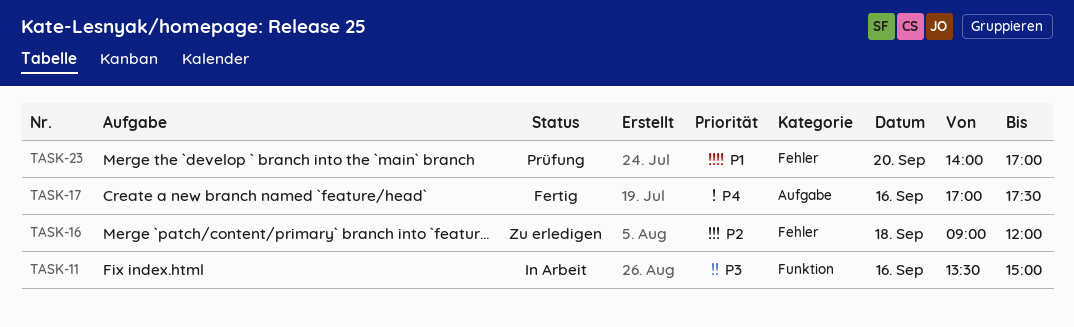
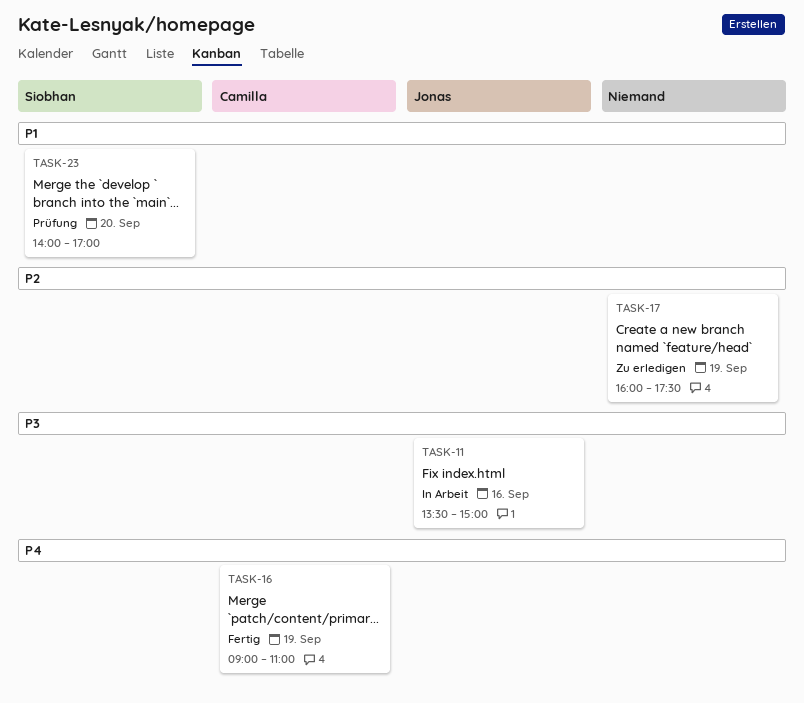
TASK-16, status: Zu erledigen -> Fertig
TASK-16, priority: P2 -> P4
TASK-16, day: Sep 18 -> Sep 19
TASK-16, ends: 12:00 -> 11:00
TASK-17, status: Fertig -> Zu erledigen
TASK-17, priority: P4 -> P2
TASK-17, day: Sep 16 -> Sep 19
TASK-17, begins: 17:00 -> 16:00

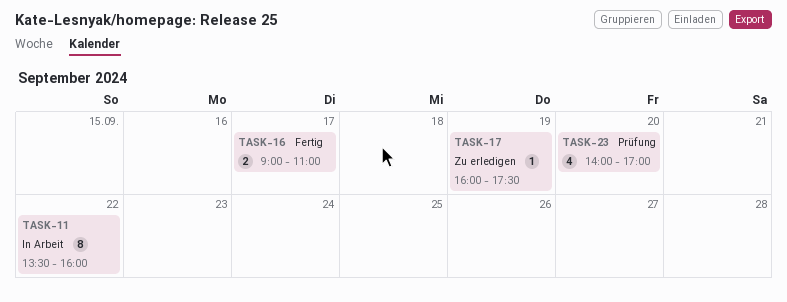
TASK-11, day: Sep 16 -> Sep 22
TASK-11, ends: 15:00 -> 16:00
TASK-16, day: Sep 19 -> Sep 17

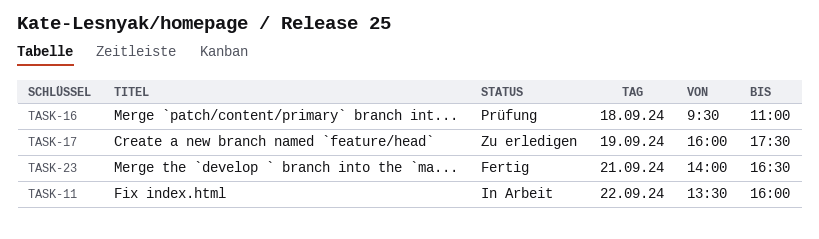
TASK-16, status: Fertig -> Prüfung
TASK-16, day: Sep 17 -> Sep 18
TASK-16, begins: 09:00 -> 09:30
TASK-23, status: Prüfung -> Fertig
TASK-23, day: Sep 20 -> Sep 21
TASK-23, ends: 17:00 -> 16:30

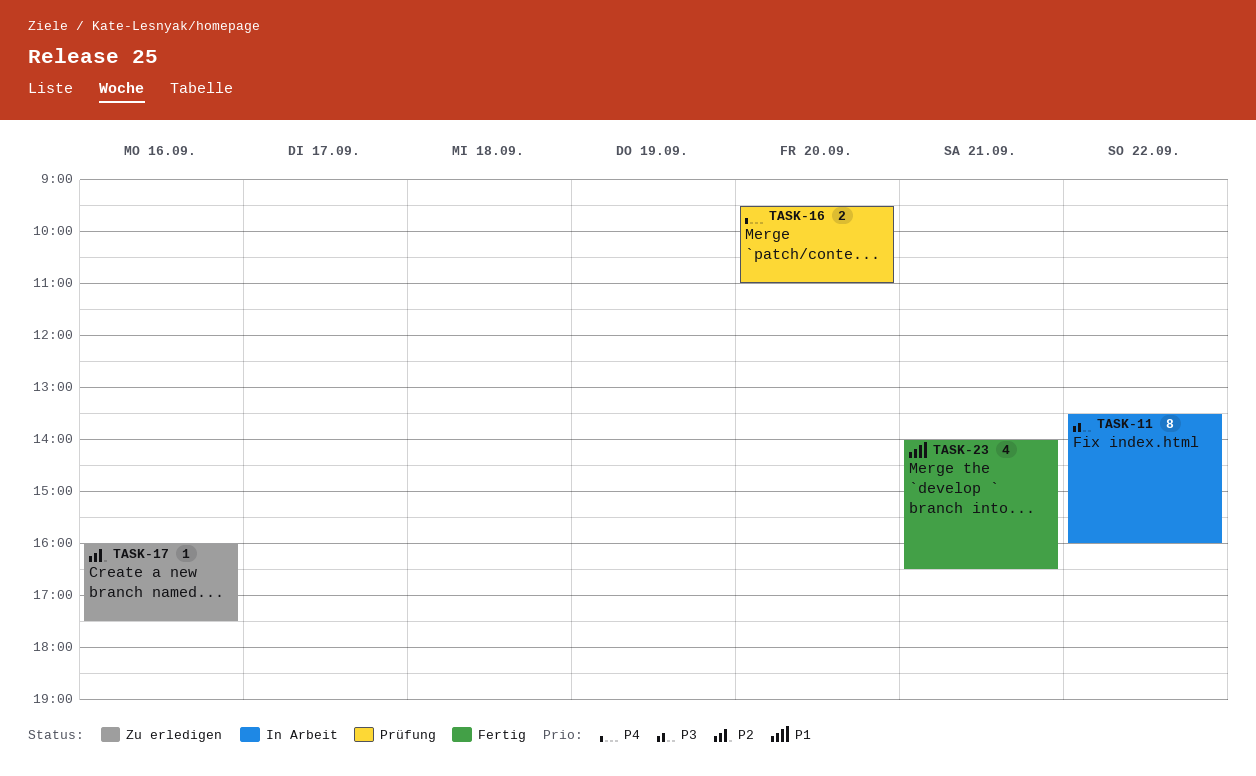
TASK-16, day: Sep 18 -> Sep 20
TASK-17, day: Sep 19 -> Sep 16

